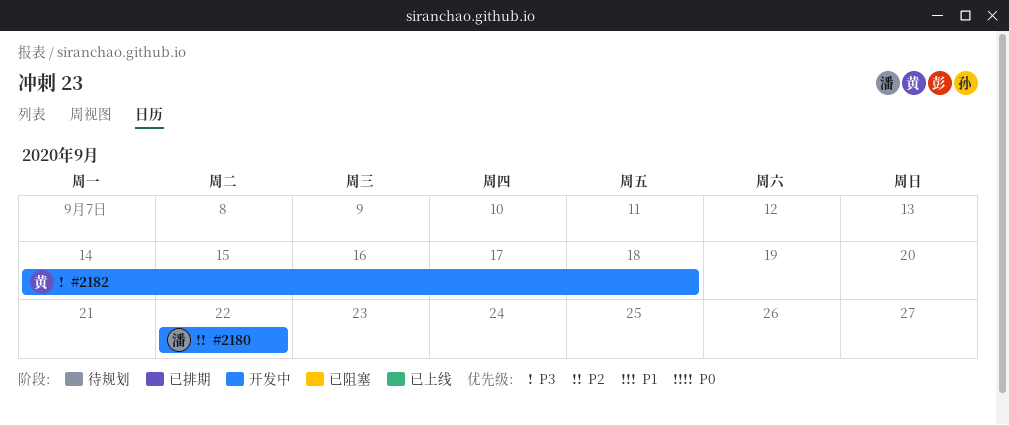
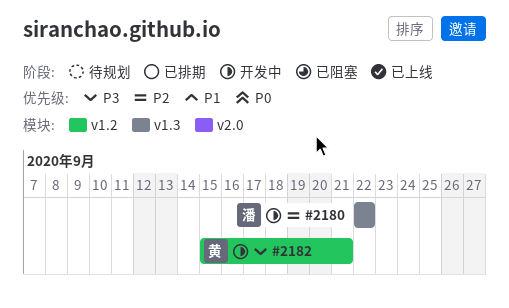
#2182, start: Sep 14 -> Sep 15
#2182, due: Sep 18 -> Sep 21

